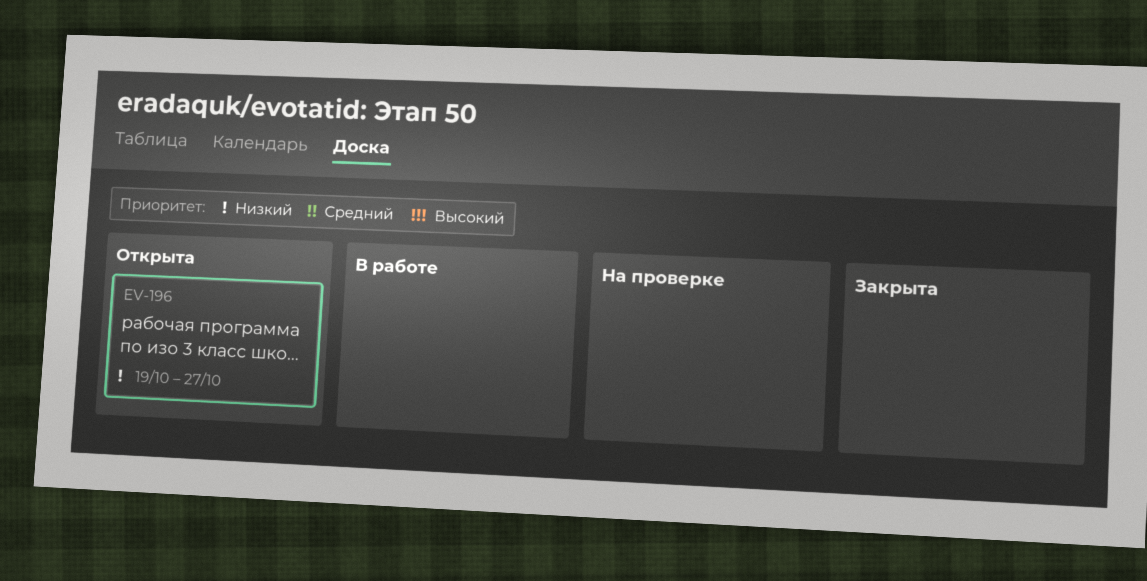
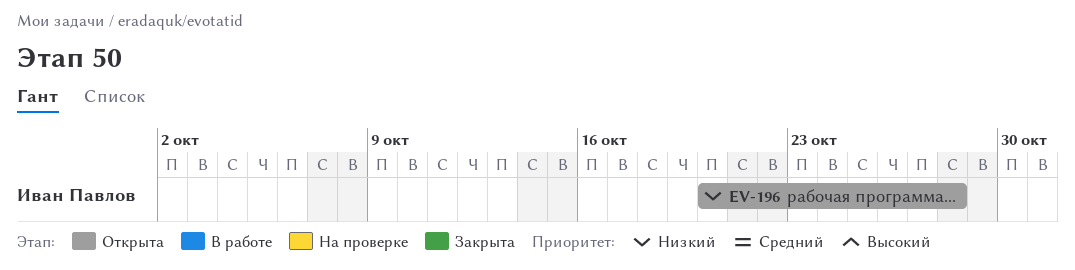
EV-196, start: Oct 19 -> Oct 20
EV-196, due: Oct 27 -> Oct 28

